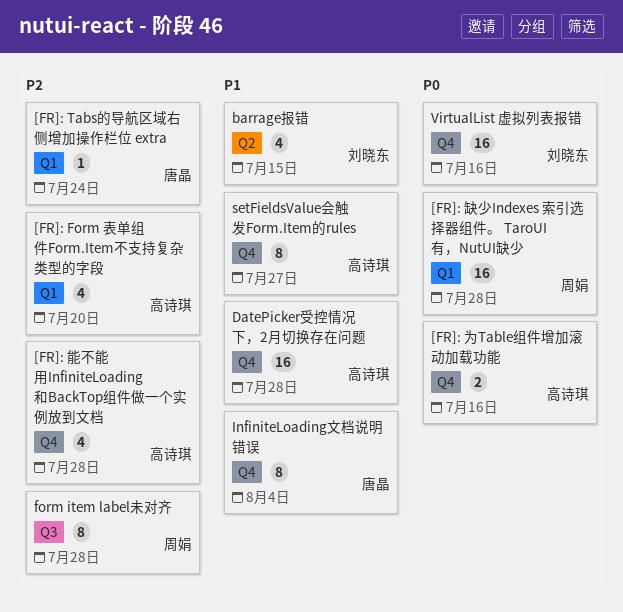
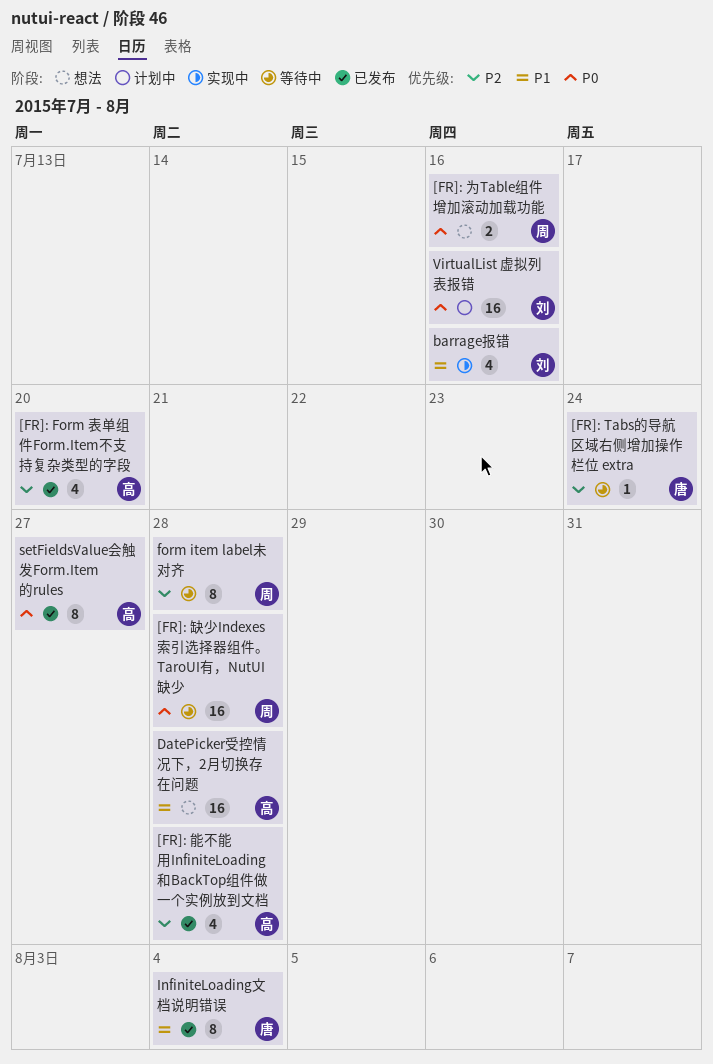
[FR]: 为Table组件增加滚动加载功能, owner: 高诗琪 -> 周娟
barrage报错, due: Jul 15 -> Jul 16
setFieldsValue会触发Form.Item的rules, priority: P1 -> P0

